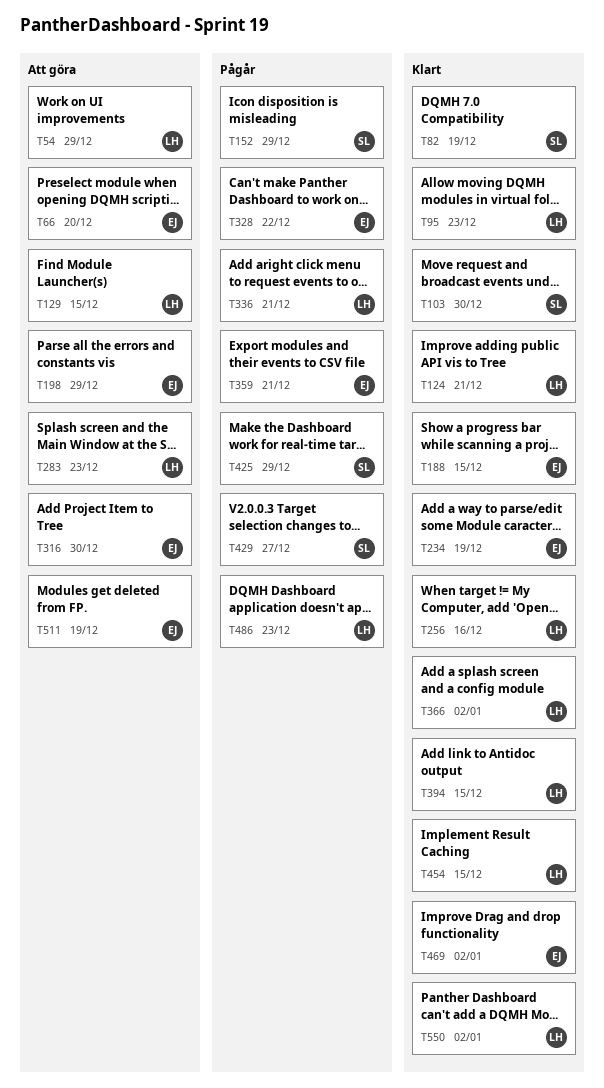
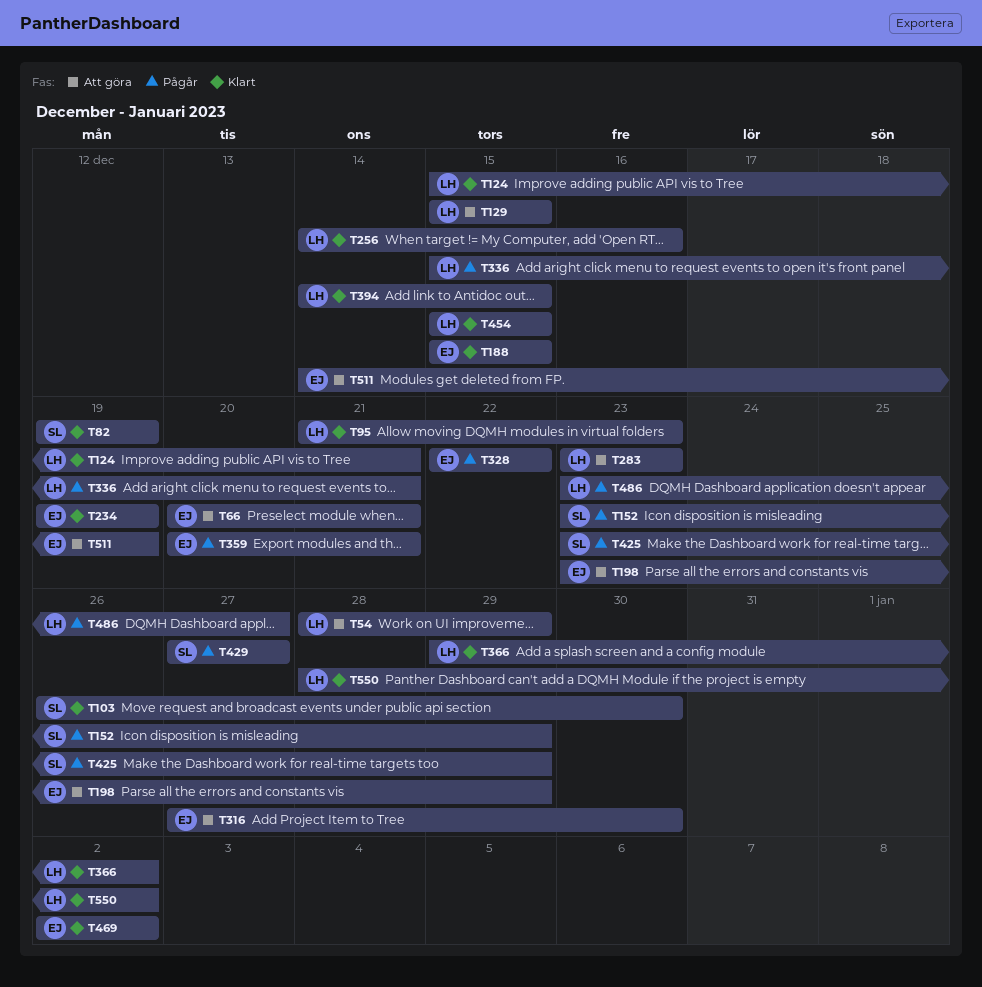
T66, due: Dec 20 -> Dec 21
T486, due: Dec 23 -> Dec 27

